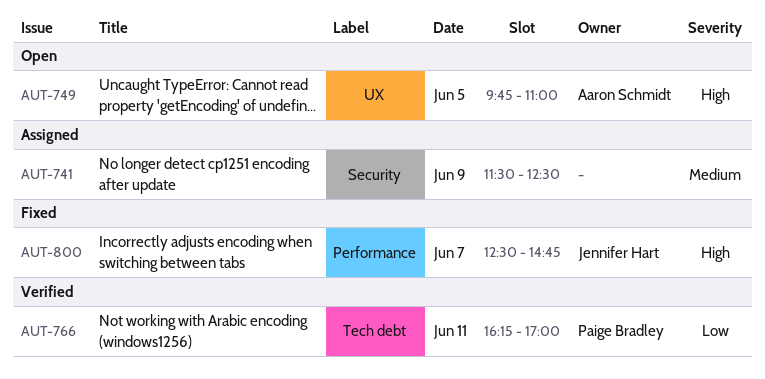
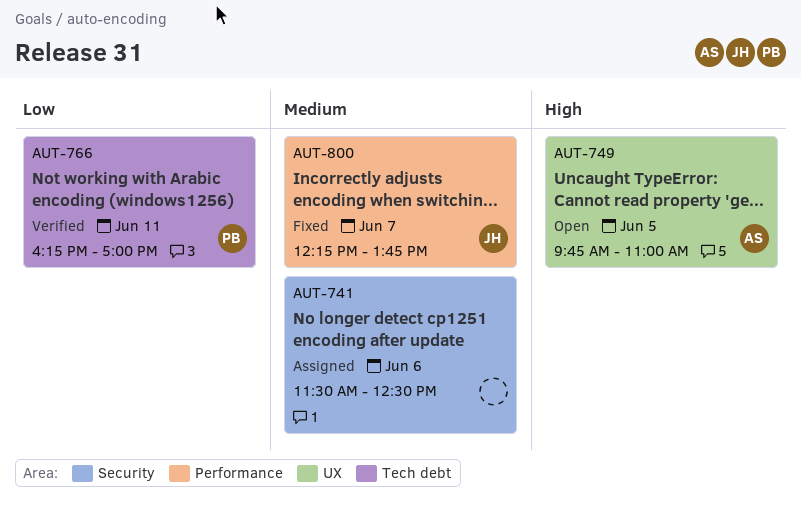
AUT-741, day: Jun 9 -> Jun 6
AUT-800, priority: High -> Medium
AUT-800, begins: 12:30 -> 12:15
AUT-800, ends: 14:45 -> 13:45

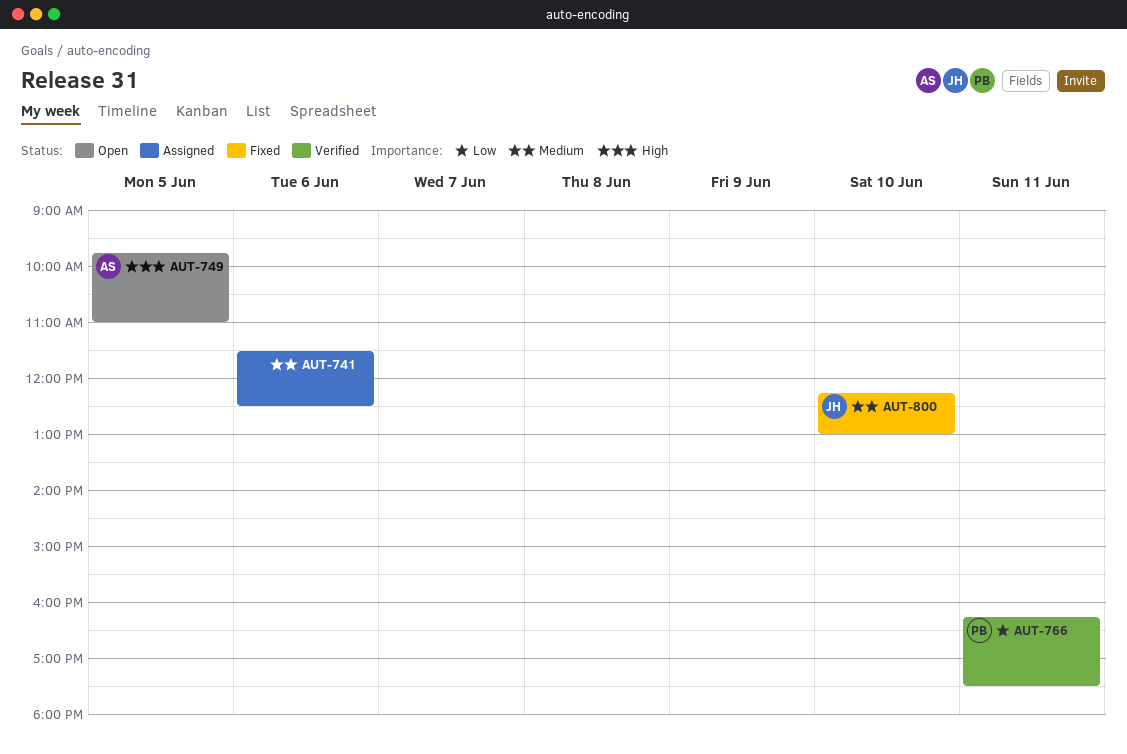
AUT-766, ends: 17:00 -> 17:30
AUT-800, day: Jun 7 -> Jun 10
AUT-800, ends: 13:45 -> 13:00

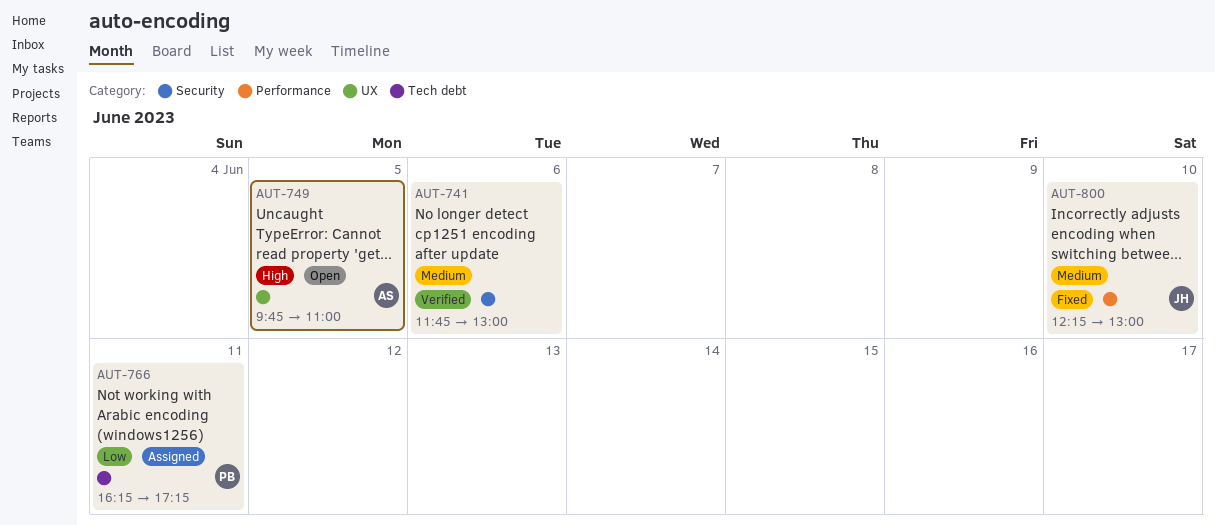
AUT-741, status: Assigned -> Verified
AUT-741, begins: 11:30 -> 11:45
AUT-741, ends: 12:30 -> 13:00
AUT-766, status: Verified -> Assigned
AUT-766, ends: 17:30 -> 17:15

